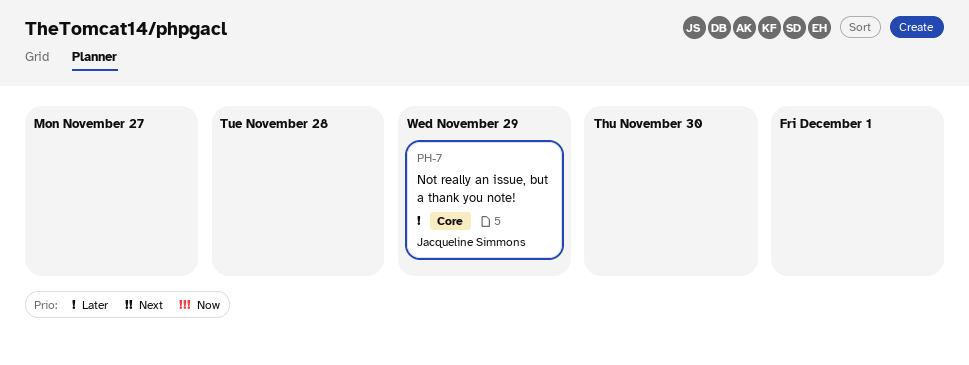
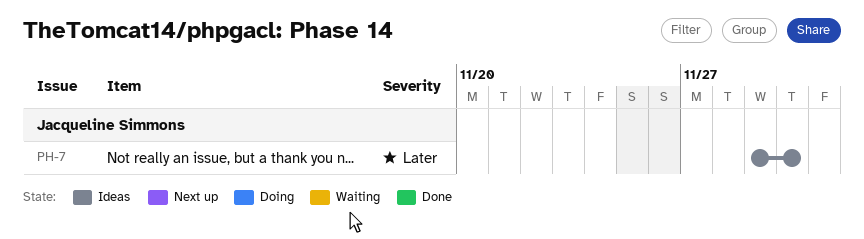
PH-7, due: Nov 29 -> Nov 30

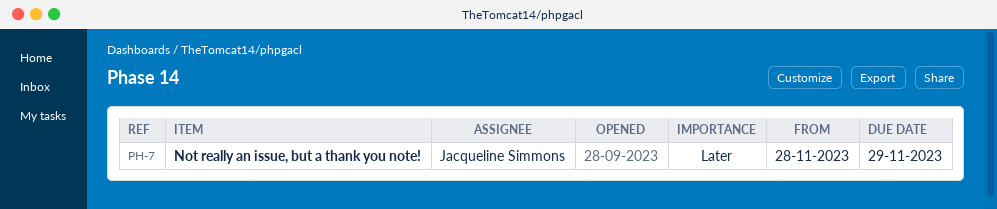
PH-7, start: Nov 29 -> Nov 28
PH-7, due: Nov 30 -> Nov 29

